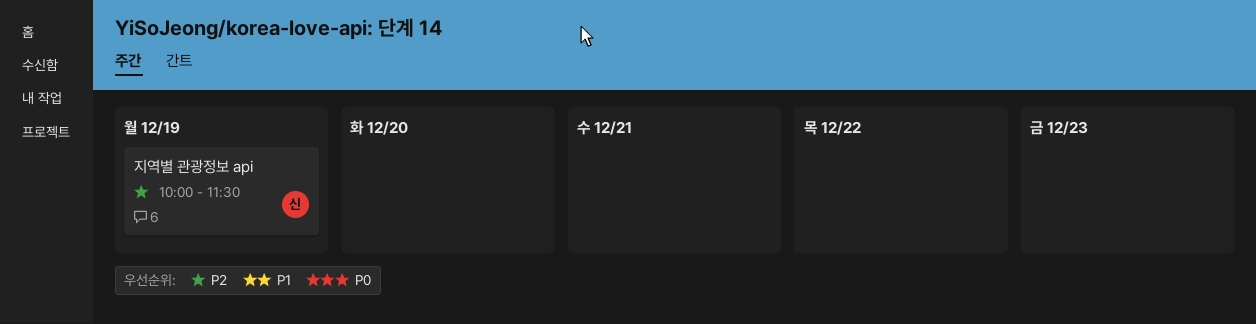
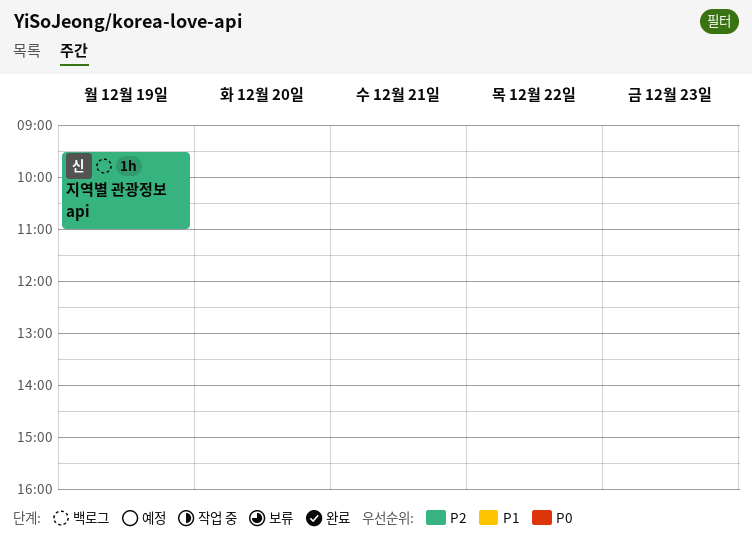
지역별 관광정보 api, begins: 10:00 -> 09:30
지역별 관광정보 api, ends: 11:30 -> 11:00

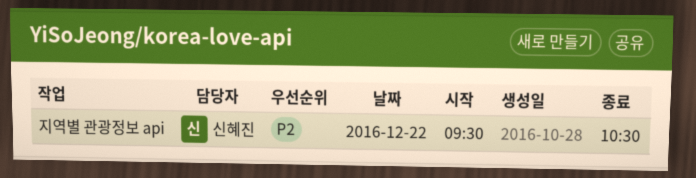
지역별 관광정보 api, day: Dec 19 -> Dec 22
지역별 관광정보 api, ends: 11:00 -> 10:30

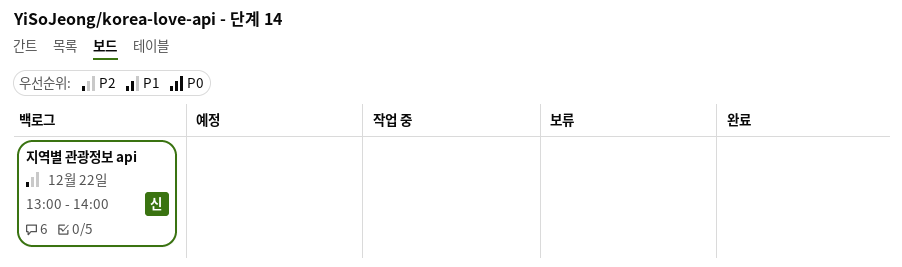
지역별 관광정보 api, begins: 09:30 -> 13:00
지역별 관광정보 api, ends: 10:30 -> 14:00

